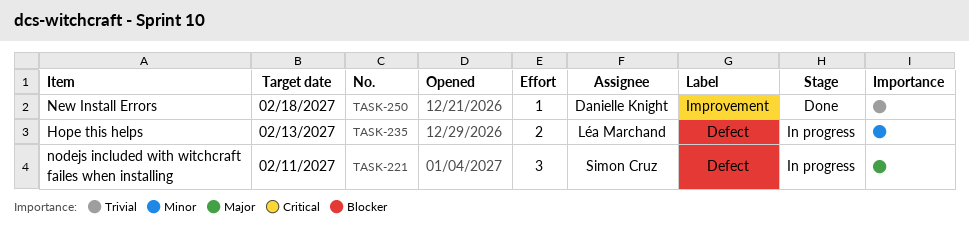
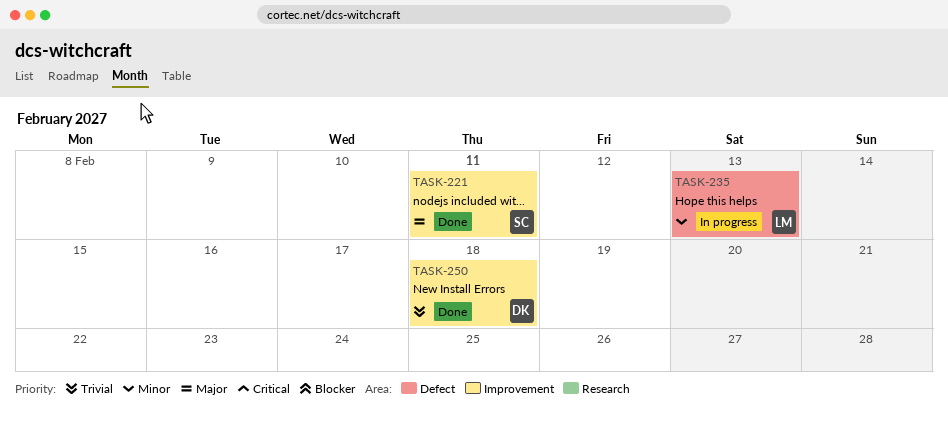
TASK-221, status: In progress -> Done
TASK-221, label: Defect -> Improvement

